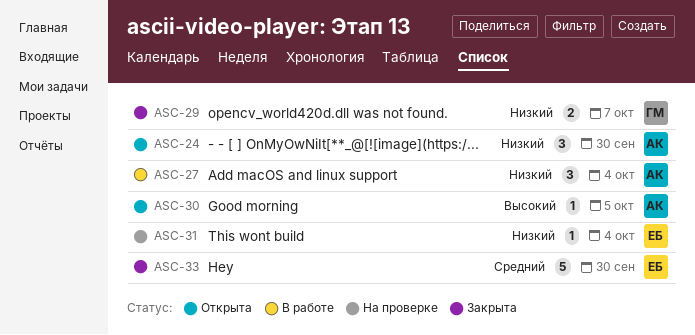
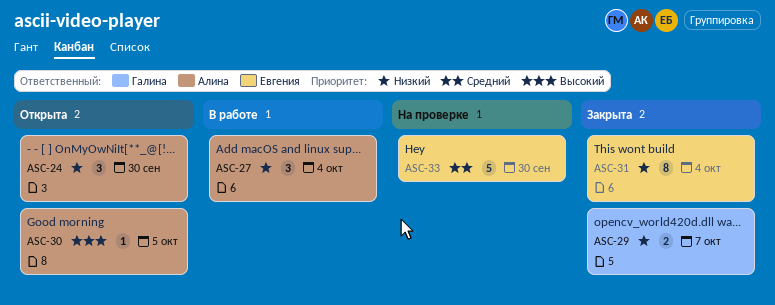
ASC-31, status: На проверке -> Закрыта
ASC-31, estimate: 1 -> 8
ASC-33, status: Закрыта -> На проверке

